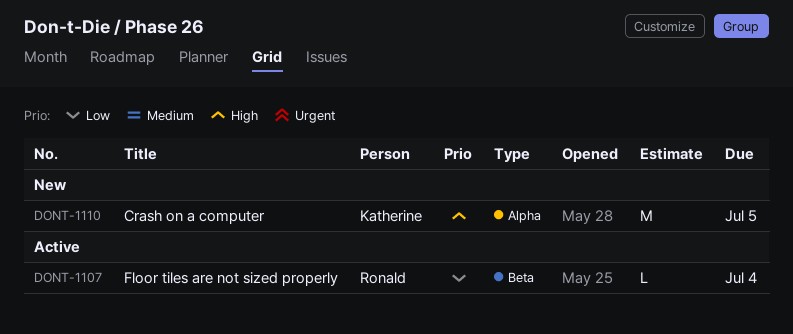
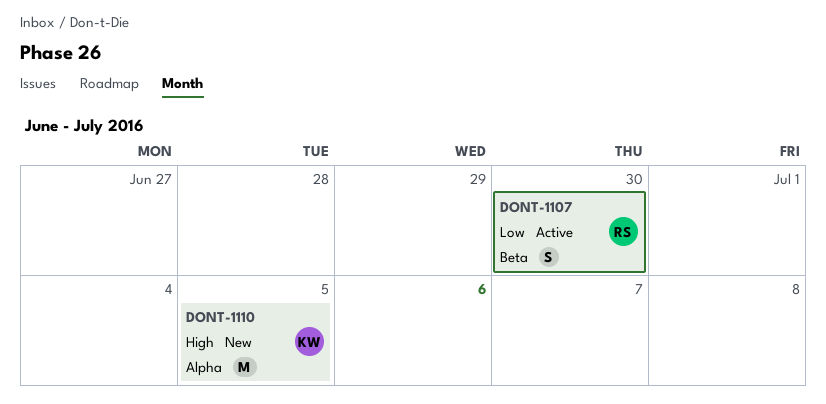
DONT-1107, estimate: L -> S
DONT-1107, due: Jul 4 -> Jun 30

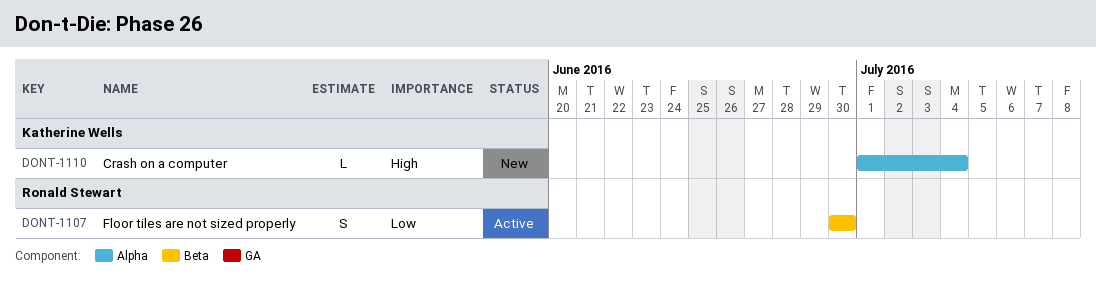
DONT-1110, estimate: M -> L
DONT-1110, due: Jul 5 -> Jul 4

